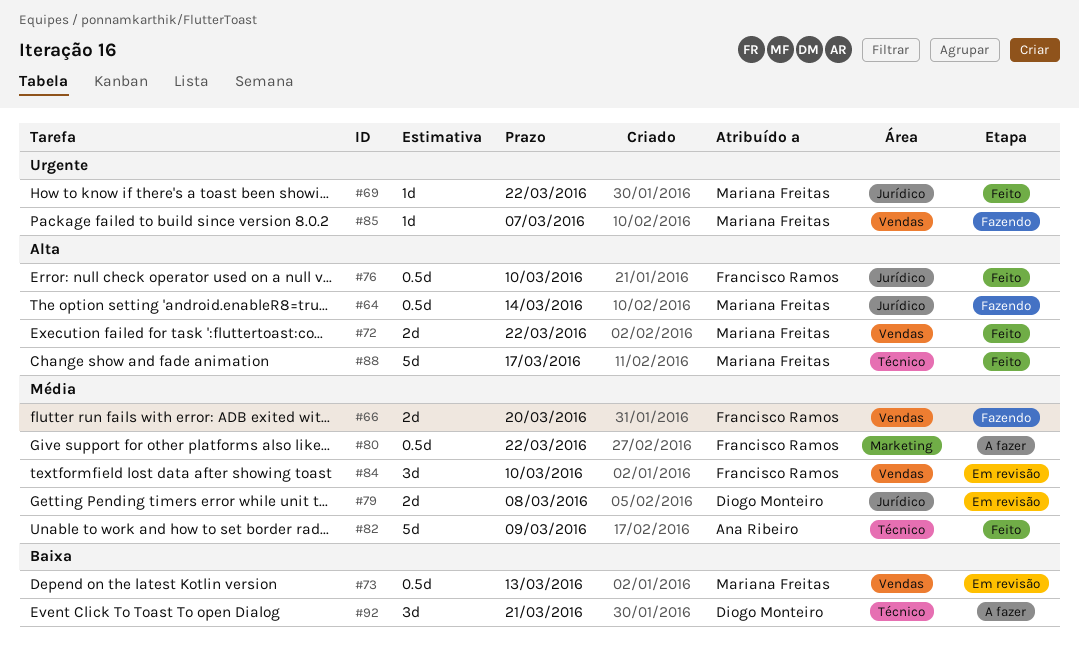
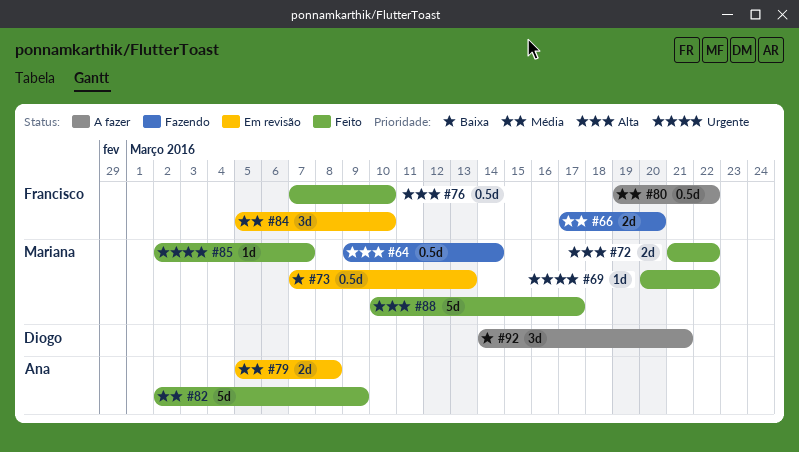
#79, owner: Diogo Monteiro -> Ana Ribeiro
#85, status: Fazendo -> Feito

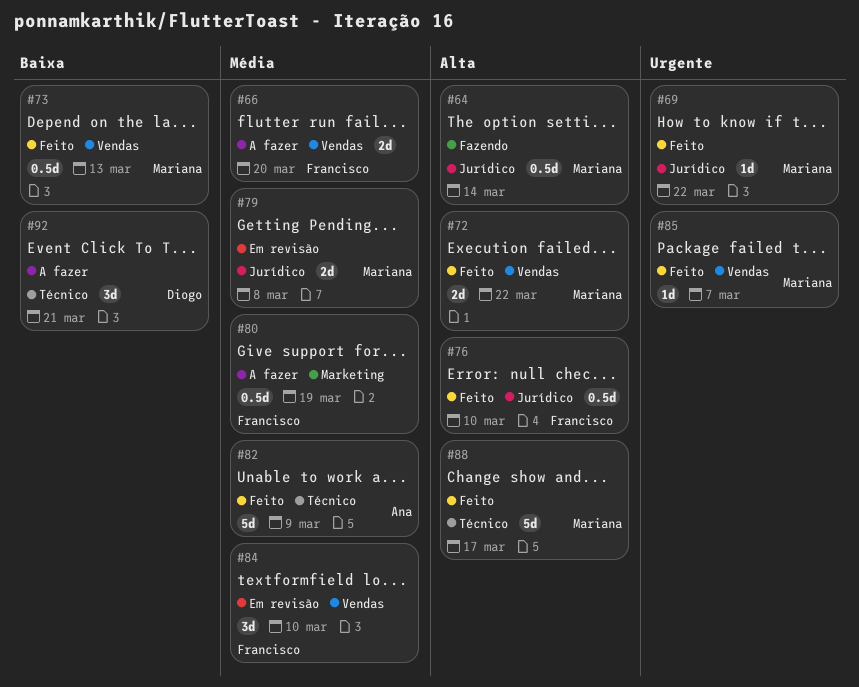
#66, status: Fazendo -> A fazer
#73, status: Em revisão -> Feito
#79, owner: Ana -> Mariana
#80, due: Mar 22 -> Mar 19

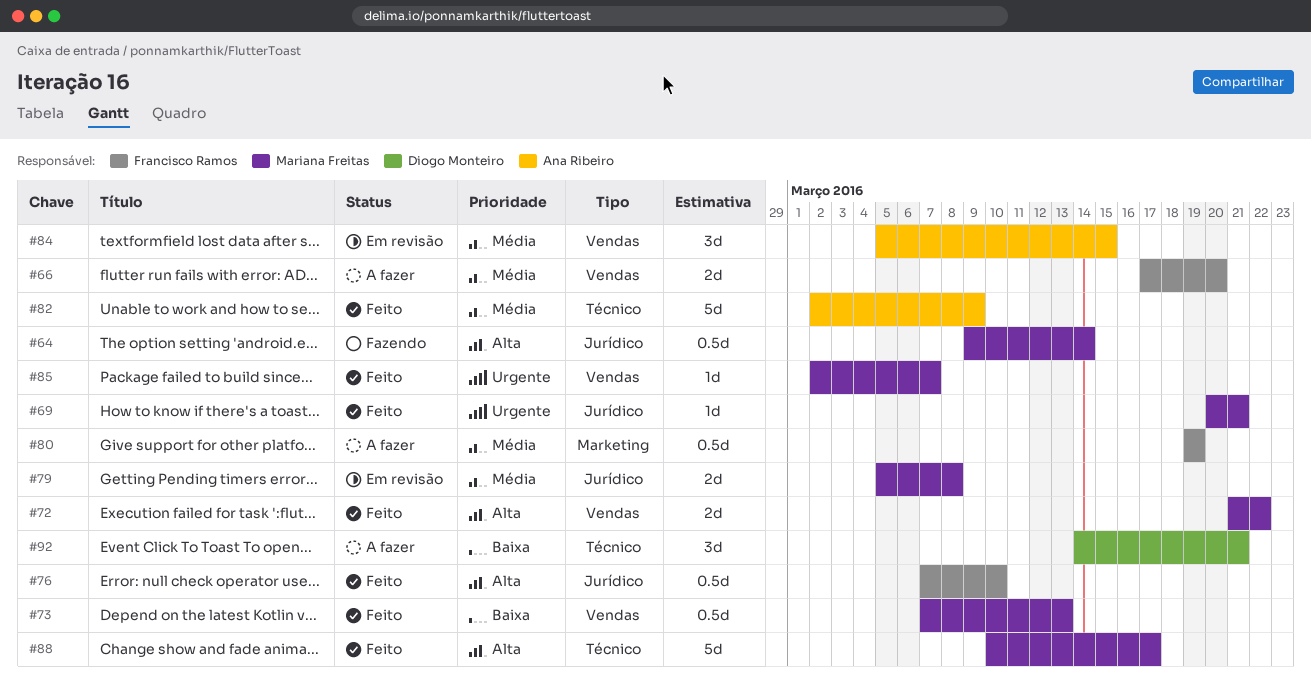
#69, due: Mar 22 -> Mar 21
#84, owner: Francisco Ramos -> Ana Ribeiro
#84, due: Mar 10 -> Mar 15

